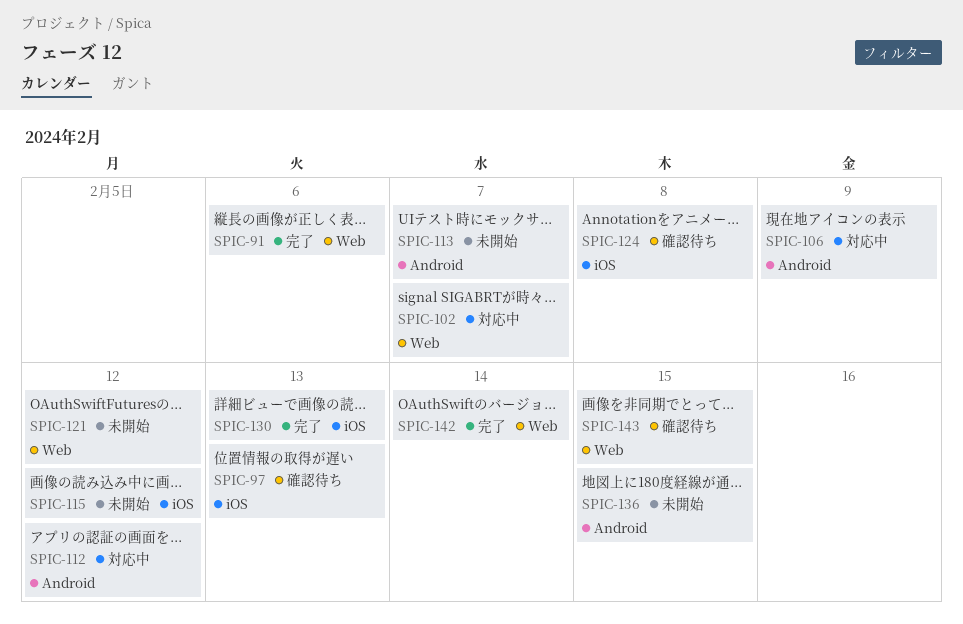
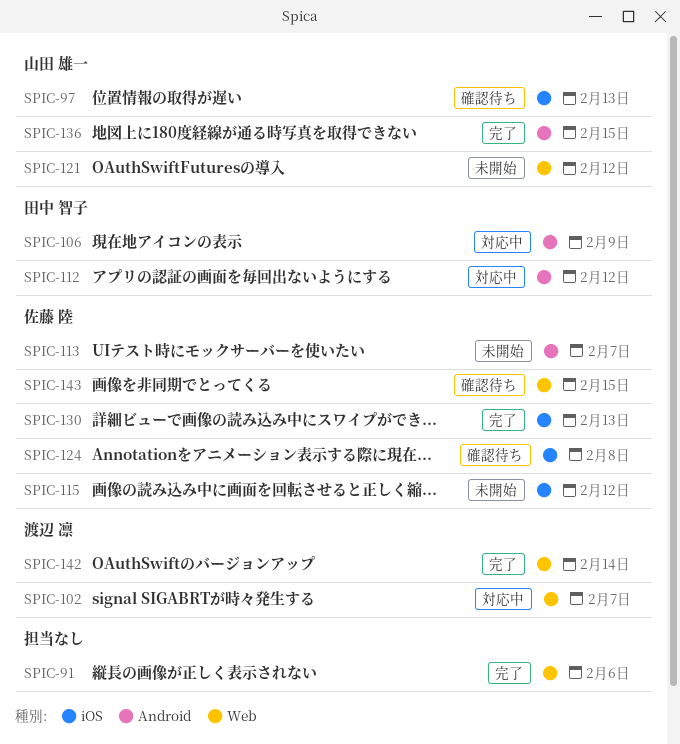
SPIC-136, status: 未開始 -> 完了

